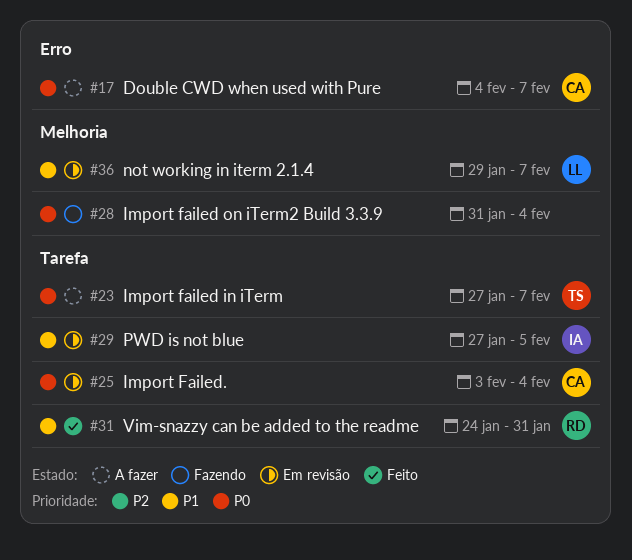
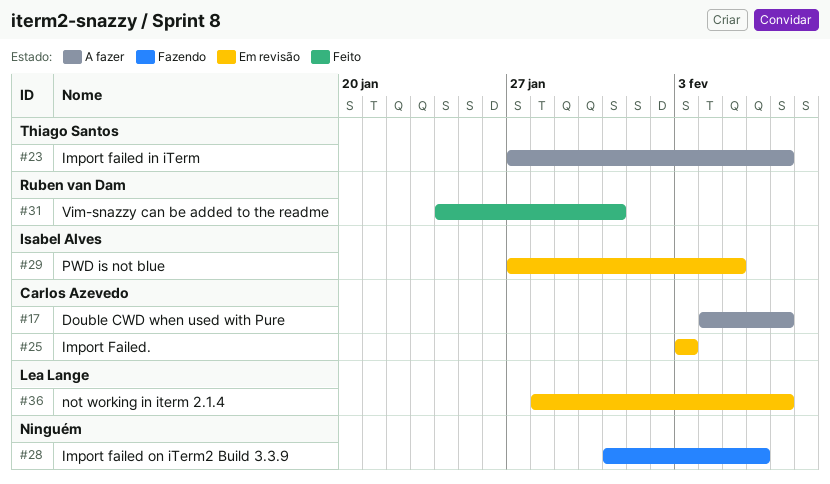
#25, due: Feb 4 -> Feb 3
#28, due: Feb 4 -> Feb 6
#36, start: Jan 29 -> Jan 28

